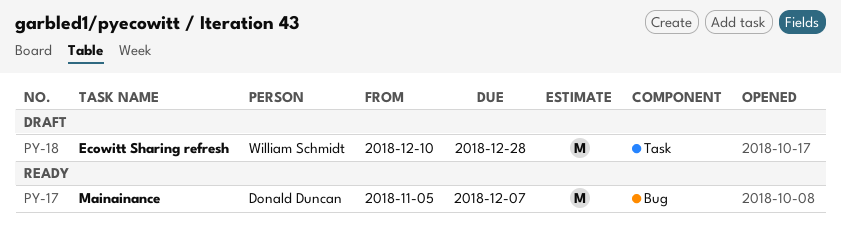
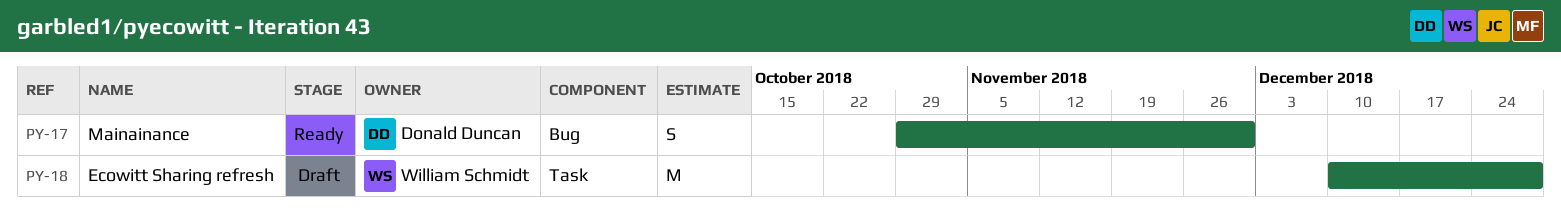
PY-17, estimate: M -> S
PY-17, start: Nov 5 -> Oct 29
PY-17, due: Dec 7 -> Nov 30

